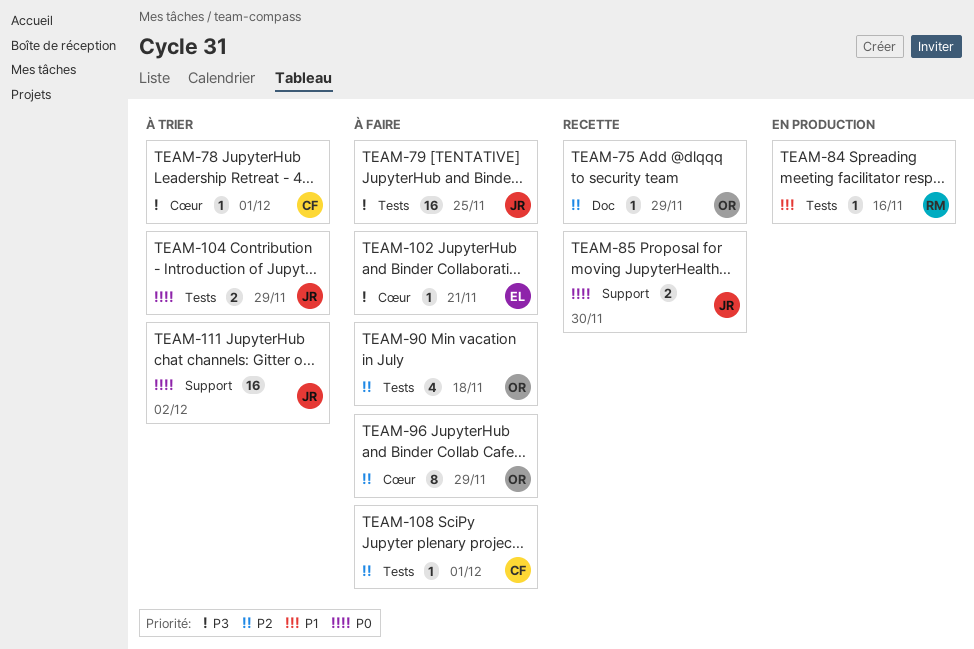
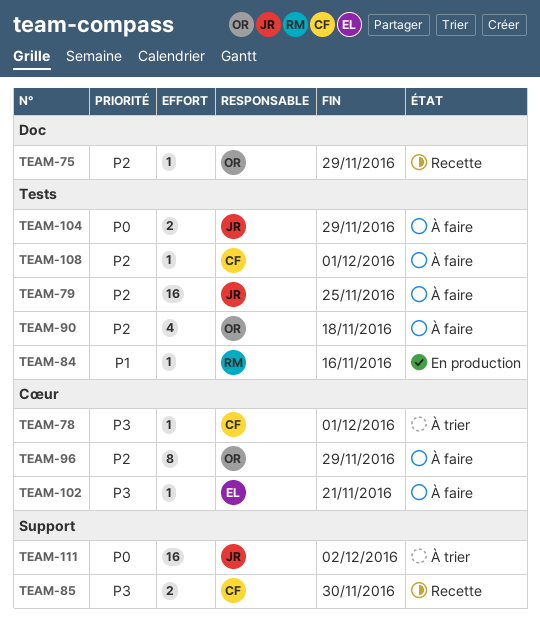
TEAM-79, priority: P3 -> P2
TEAM-85, owner: JR -> CF
TEAM-85, priority: P0 -> P3
TEAM-104, status: À trier -> À faire

